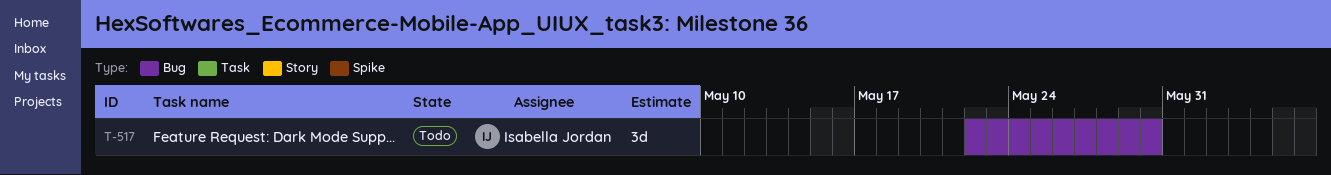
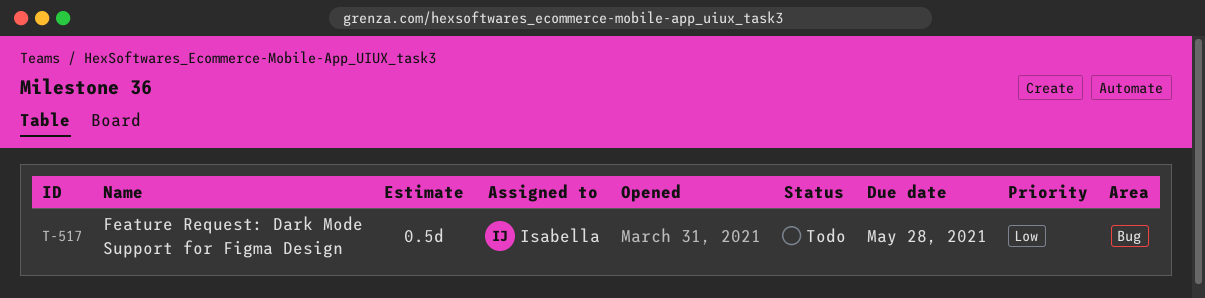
T-517, estimate: 3d -> 0.5d
T-517, due: May 30 -> May 28

